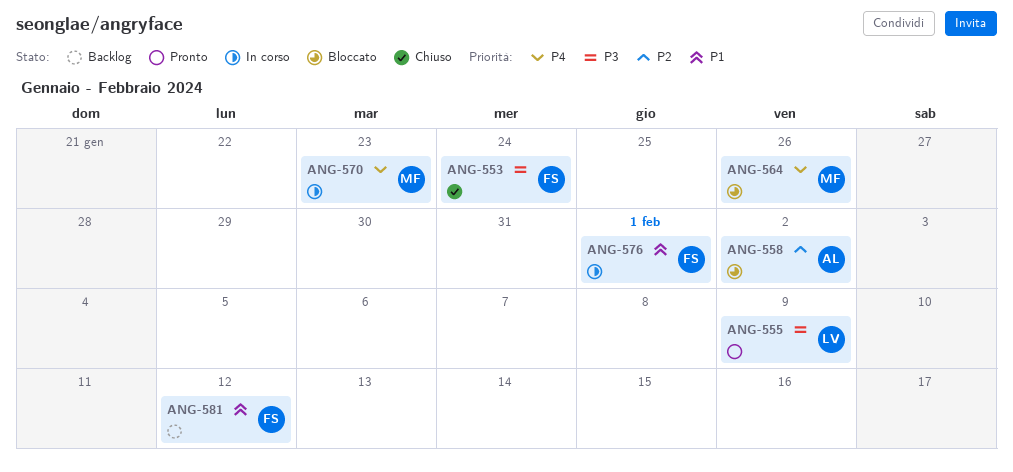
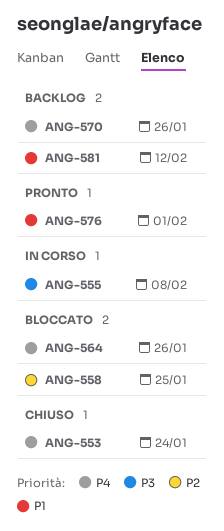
ANG-553, priority: P3 -> P4
ANG-555, status: Pronto -> In corso
ANG-555, due: Feb 9 -> Feb 8
ANG-558, due: Feb 2 -> Jan 25
ANG-570, status: In corso -> Backlog
ANG-570, due: Jan 23 -> Jan 26
ANG-576, status: In corso -> Pronto

